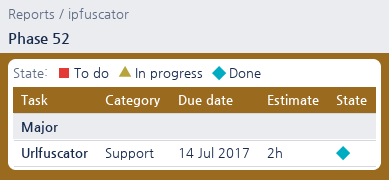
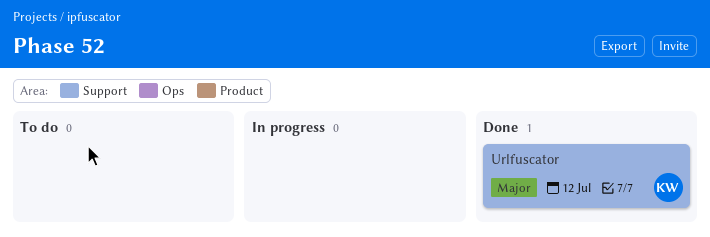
Urlfuscator, due: Jul 14 -> Jul 12

